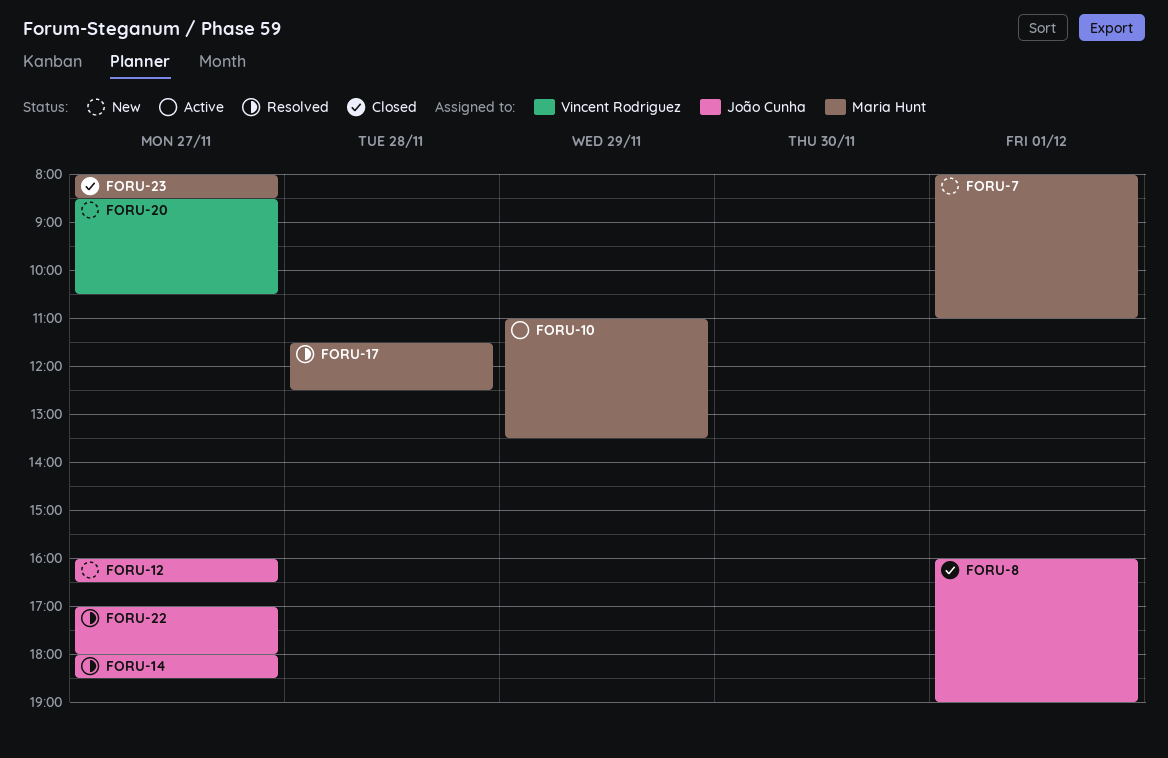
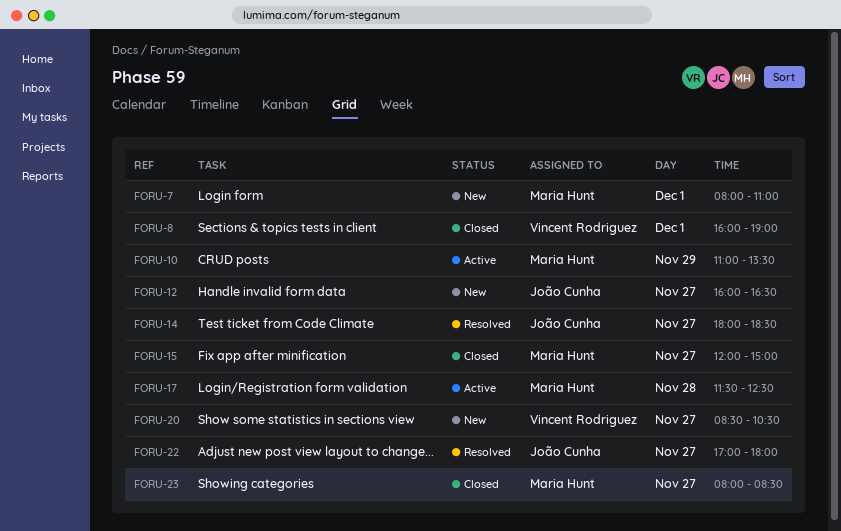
FORU-8, owner: João Cunha -> Vincent Rodriguez
FORU-15: none -> present
FORU-17, status: Resolved -> Active

